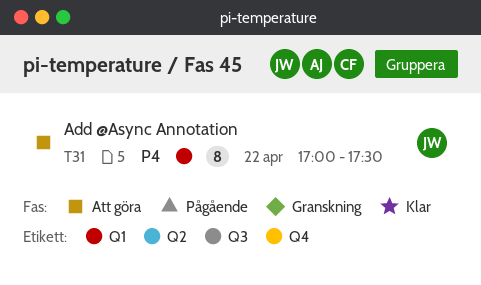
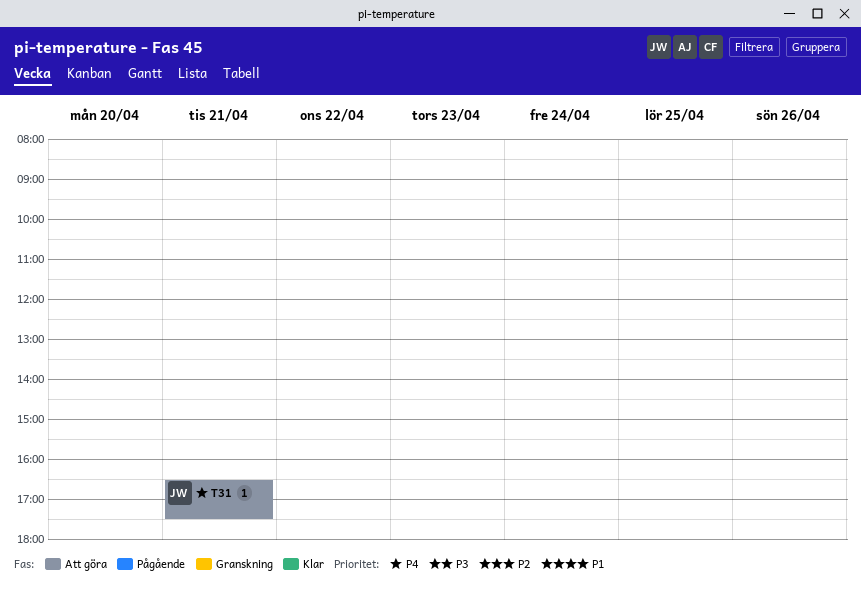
T31, estimate: 8 -> 1
T31, day: Apr 22 -> Apr 21
T31, begins: 17:00 -> 16:30

